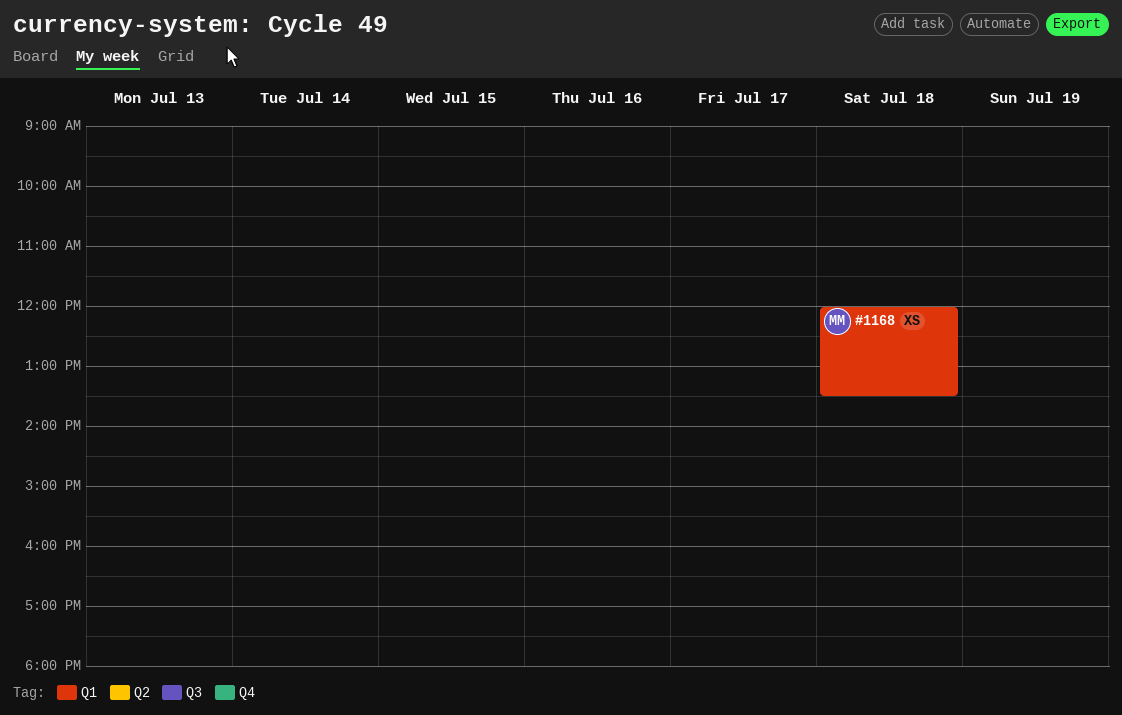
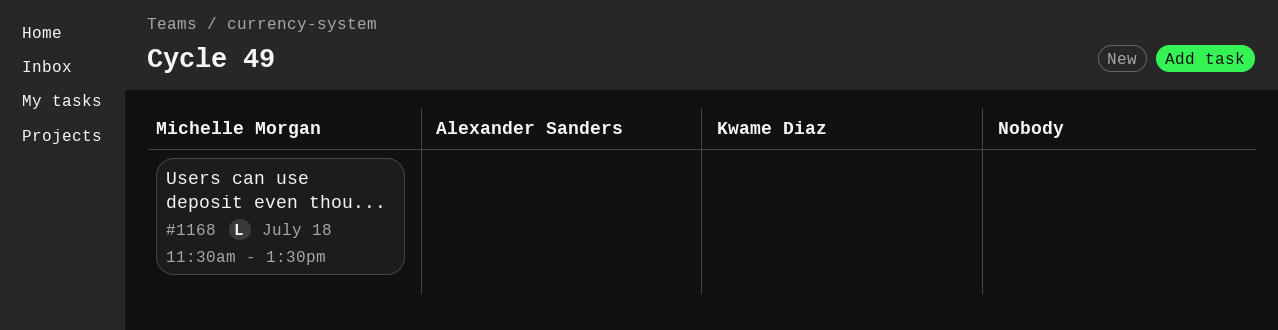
#1168, estimate: XS -> L
#1168, begins: 12:00 -> 11:30

